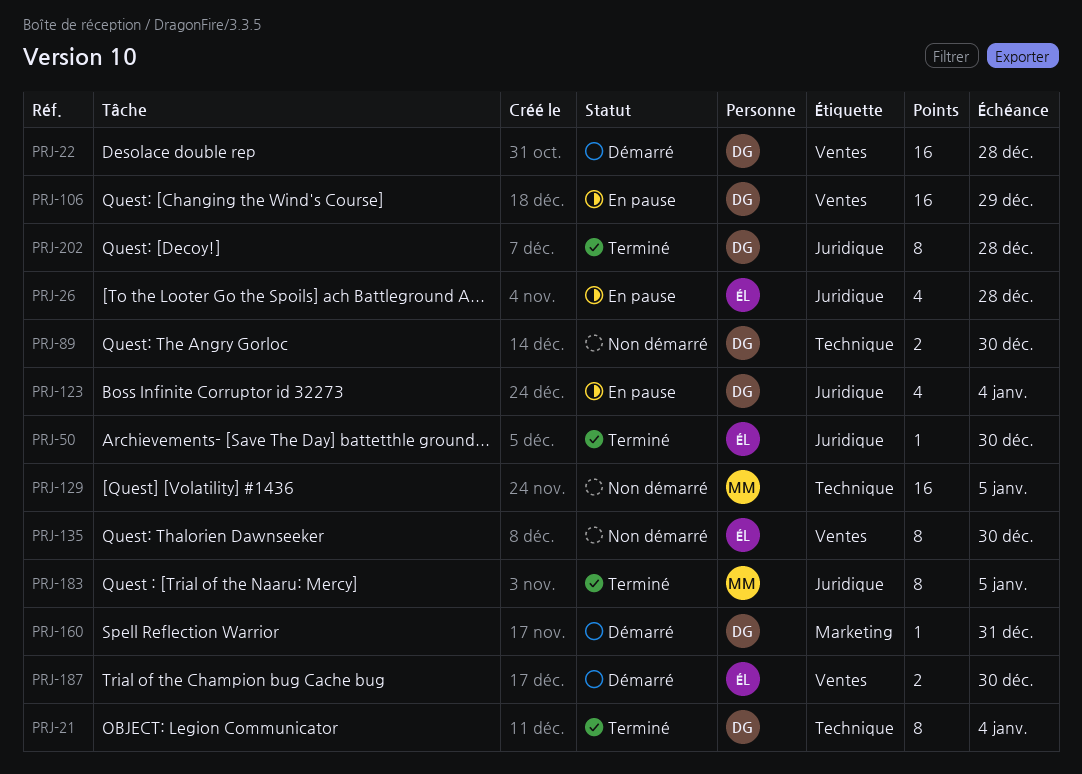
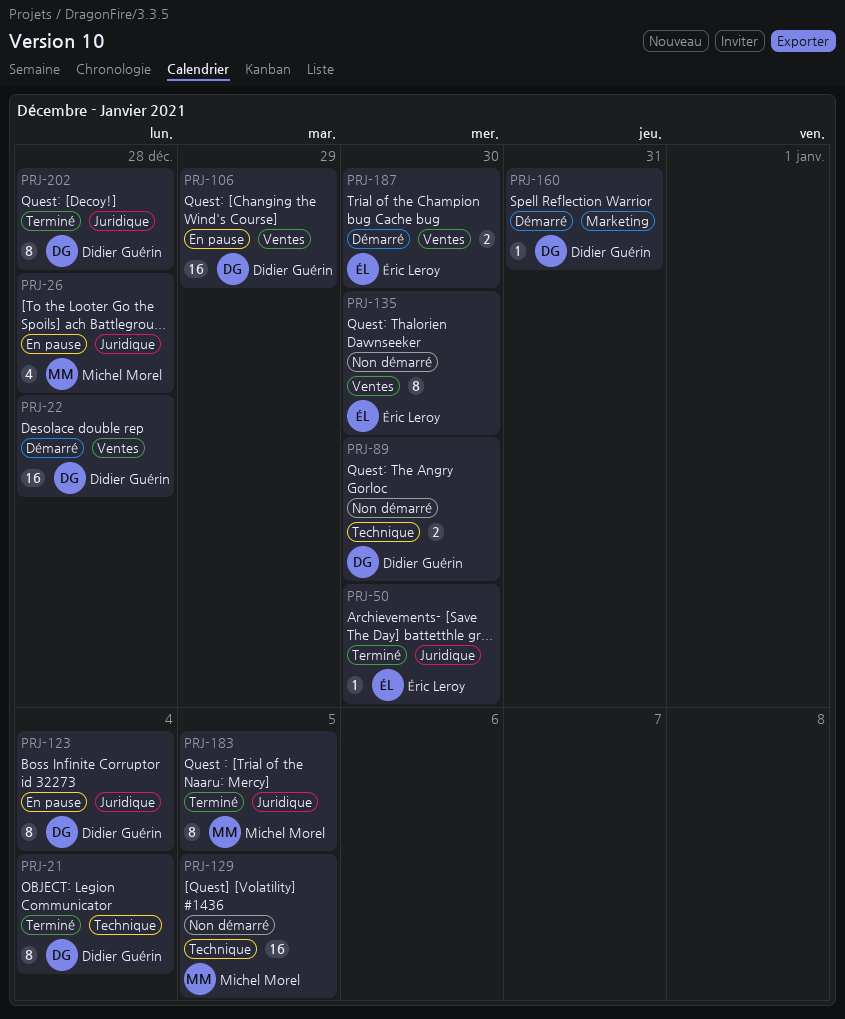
PRJ-26, owner: Éric Leroy -> Michel Morel
PRJ-123, estimate: 4 -> 8

